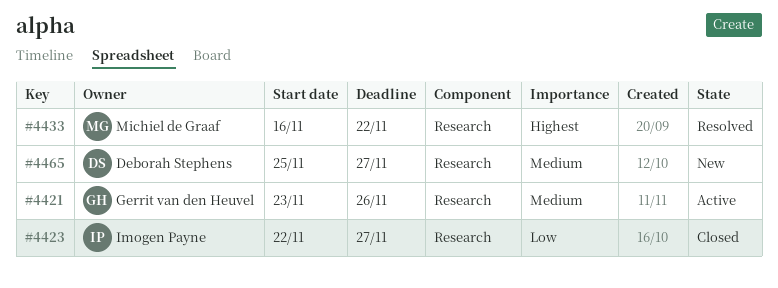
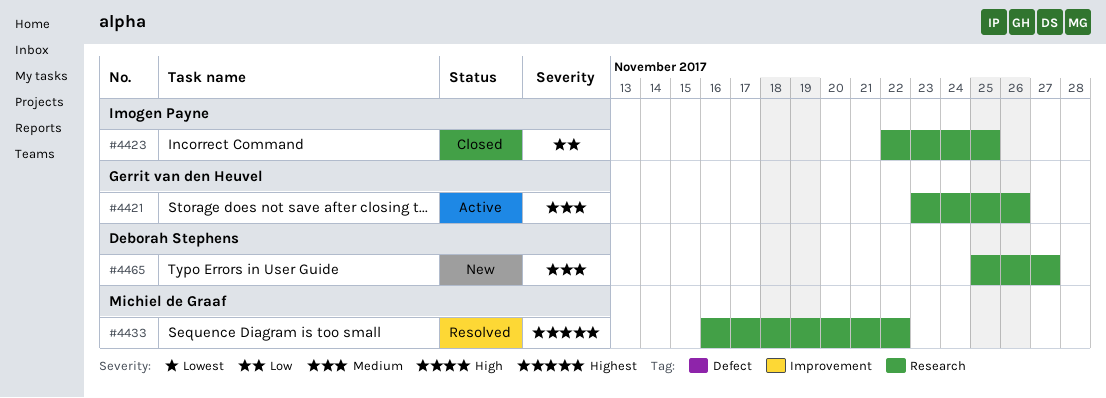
#4423, due: Nov 27 -> Nov 25

